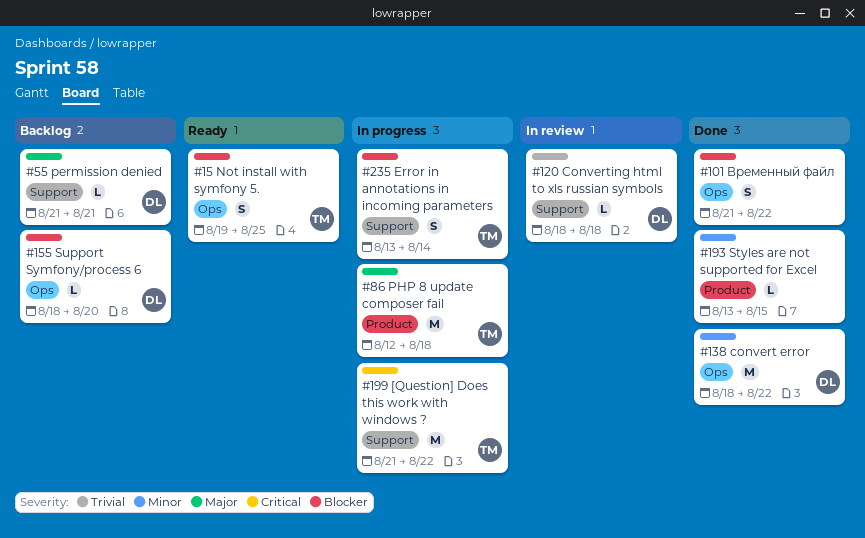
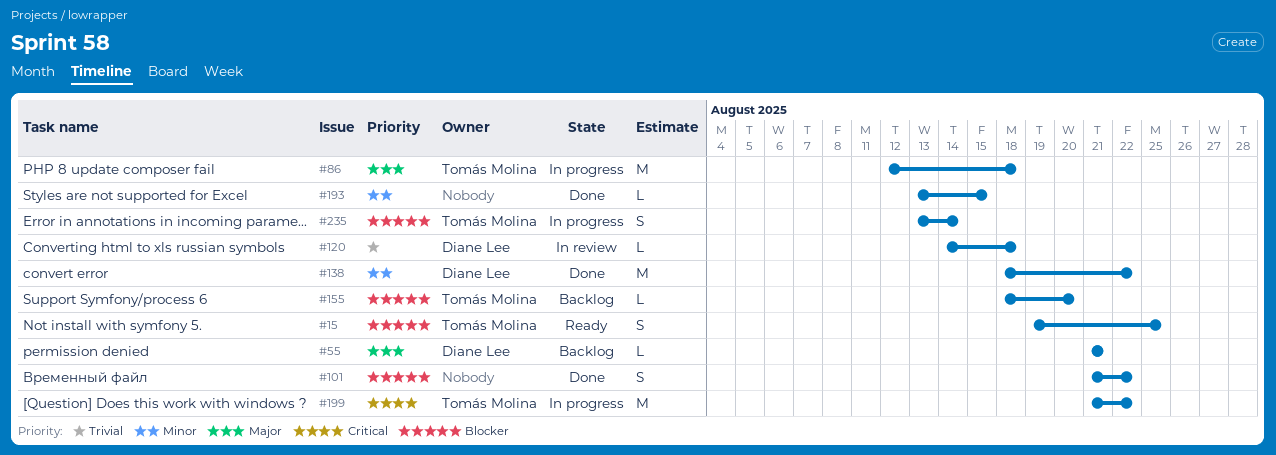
#120, start: Aug 18 -> Aug 14
#155, owner: Diane Lee -> Tomás Molina

